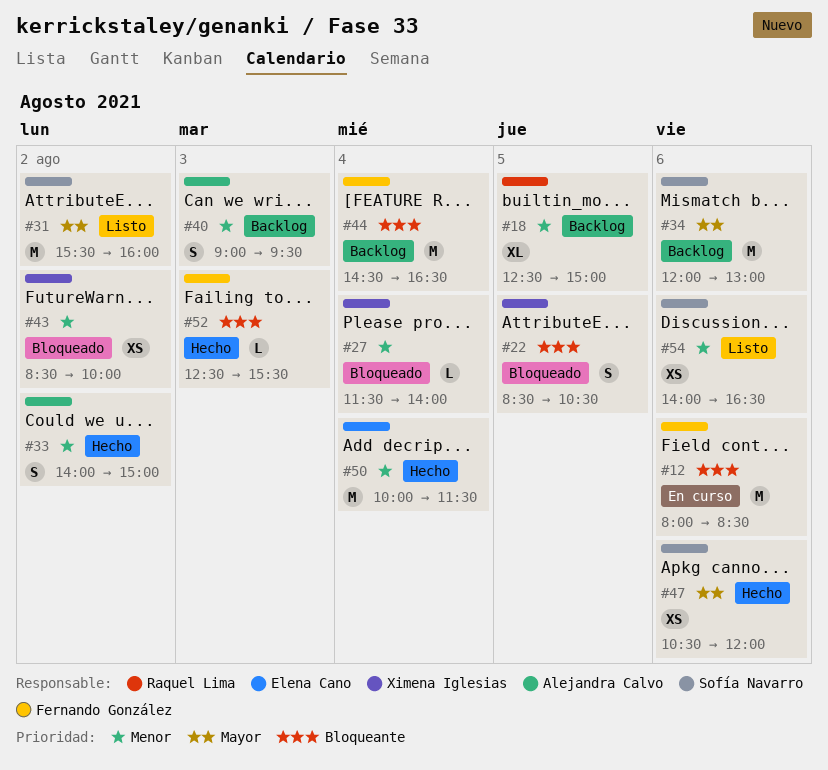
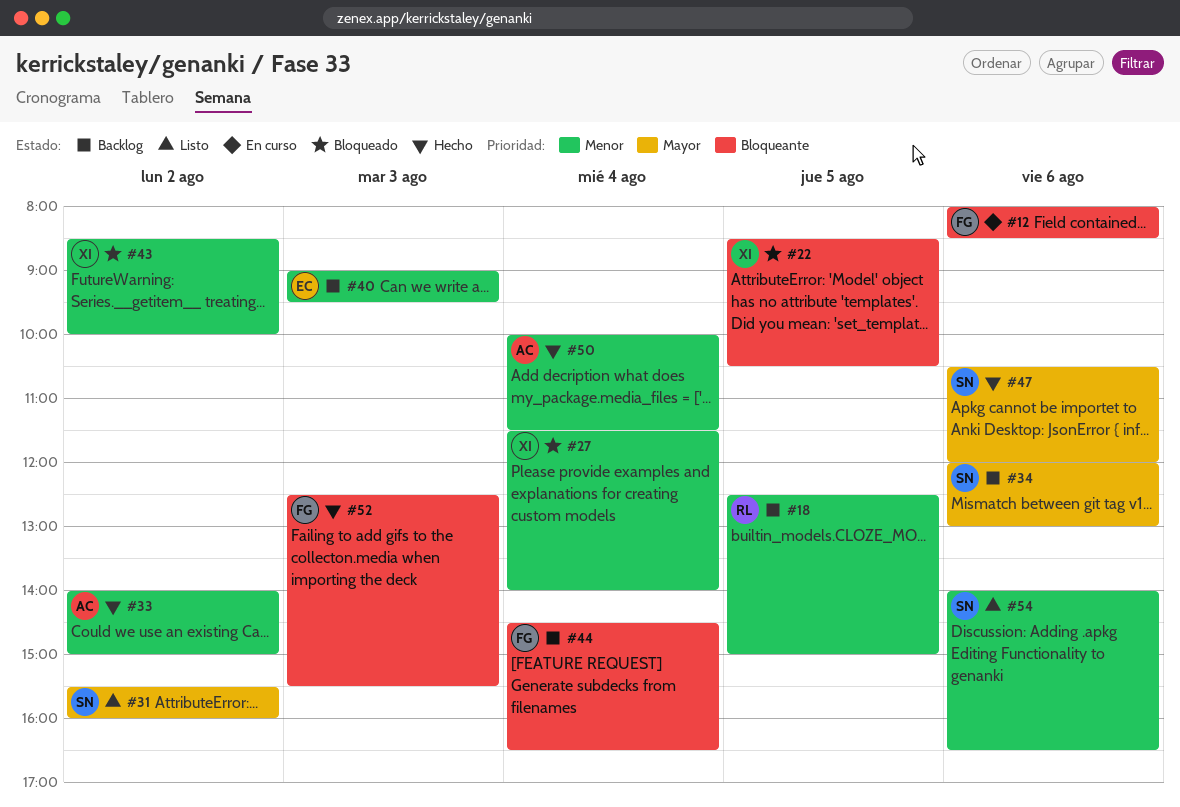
#40, owner: Alejandra Calvo -> Elena Cano
#50, owner: Elena Cano -> Alejandra Calvo

